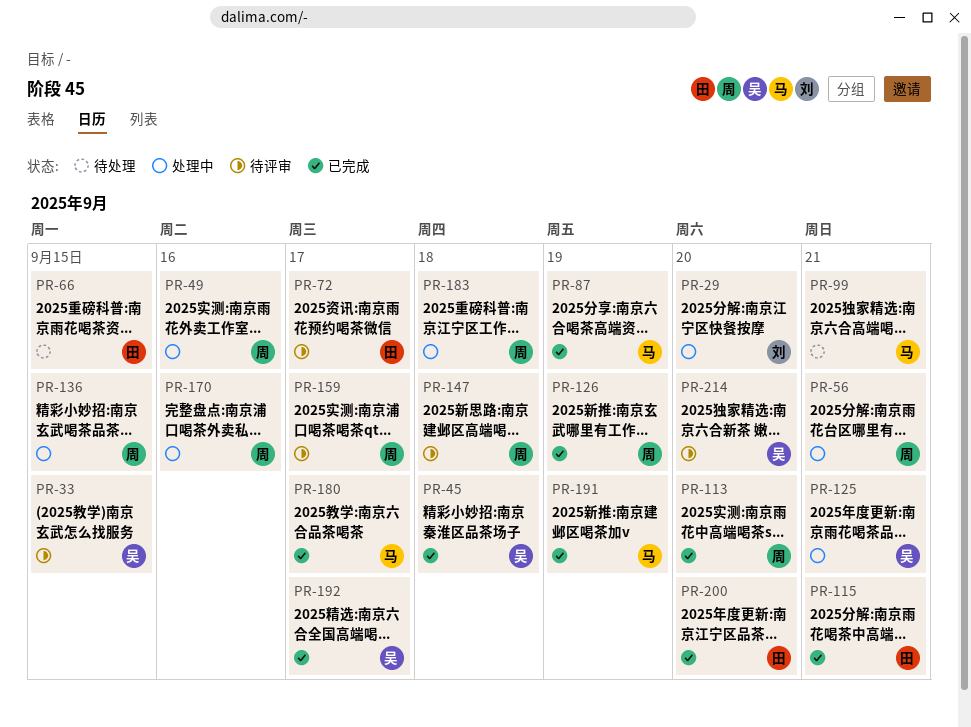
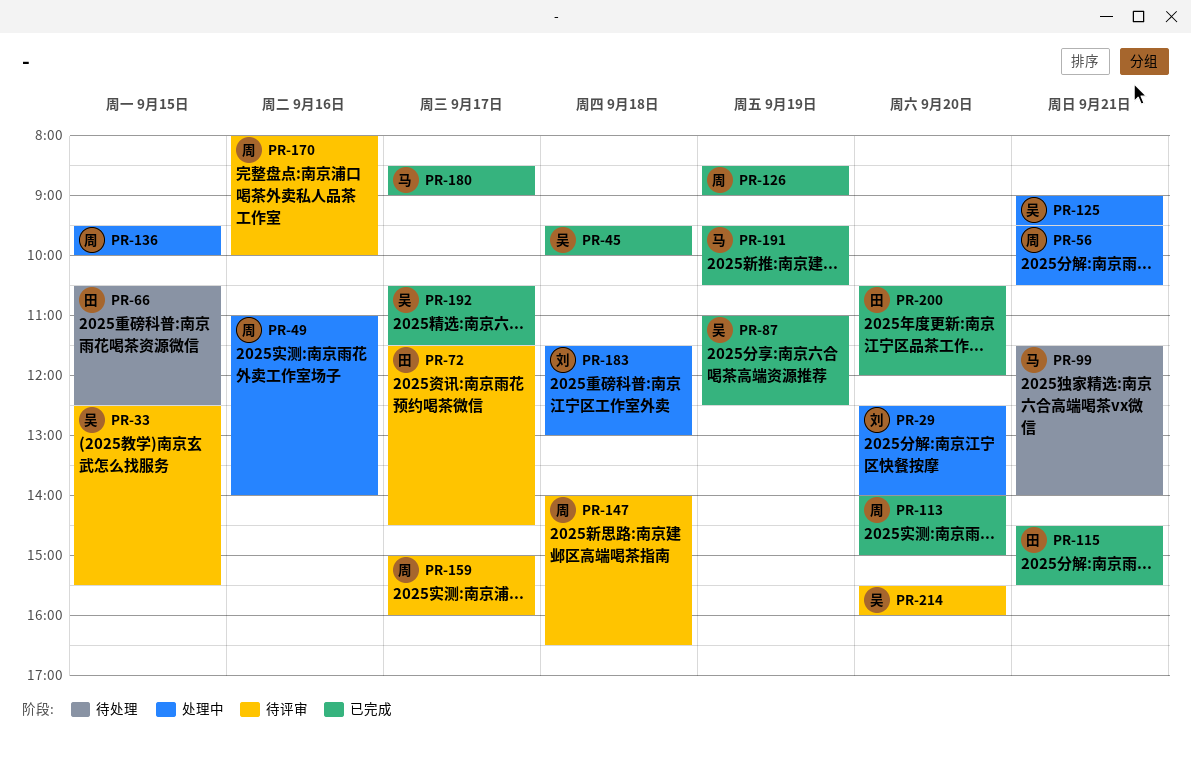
PR-87, owner: 马 -> 吴
PR-170, status: 处理中 -> 待评审
PR-183, owner: 周 -> 刘

